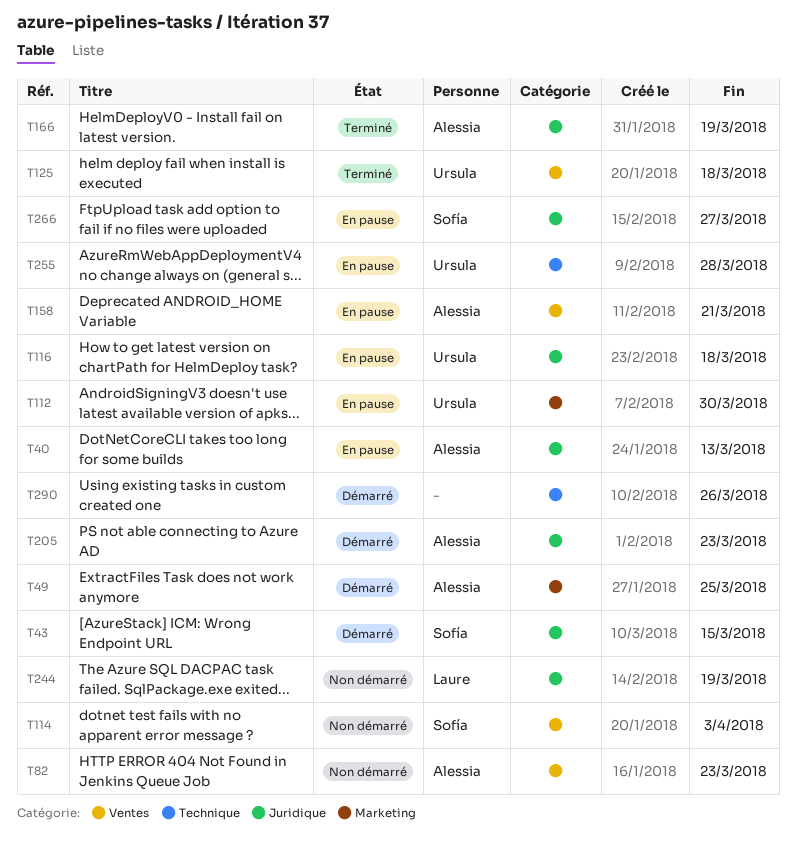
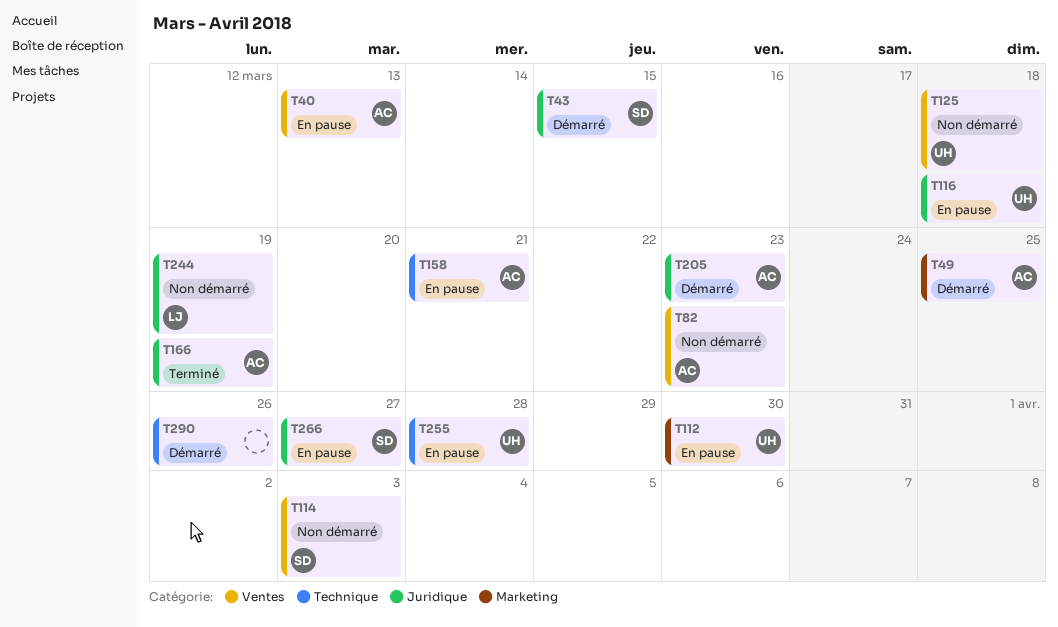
T40, label: Juridique -> Ventes
T125, status: Terminé -> Non démarré
T158, label: Ventes -> Technique

